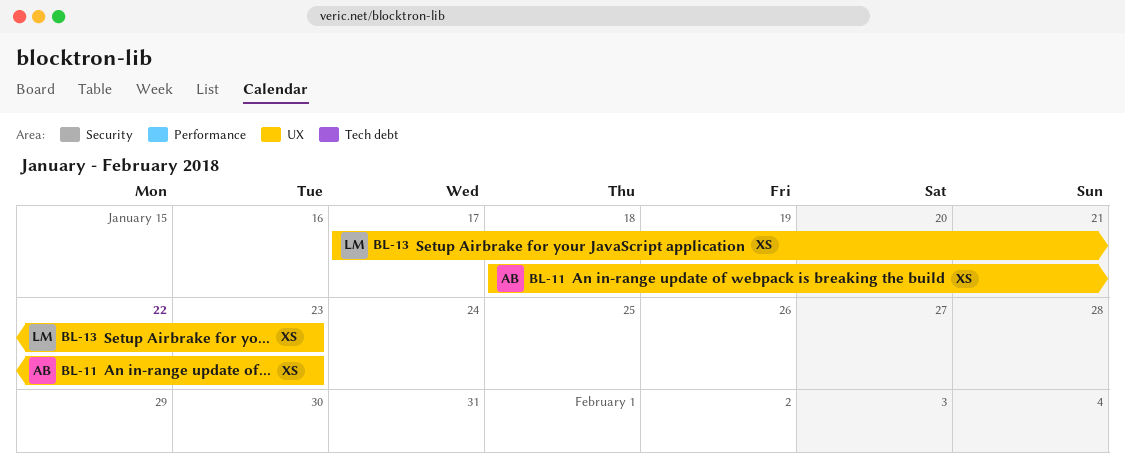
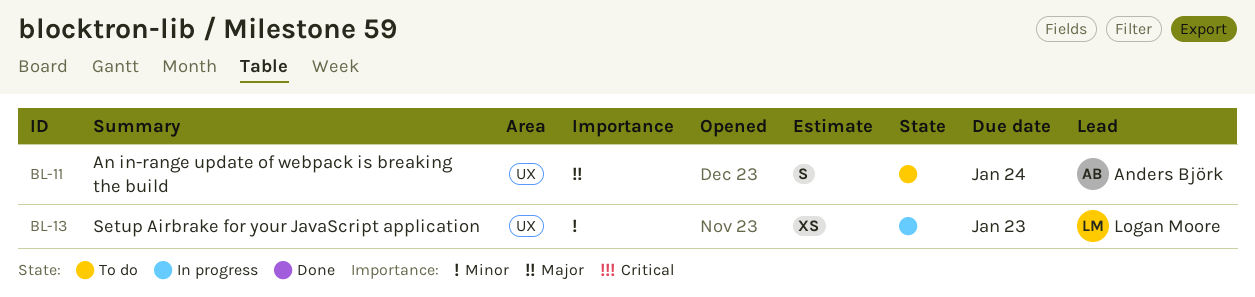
BL-11, estimate: XS -> S
BL-11, due: Jan 23 -> Jan 24

